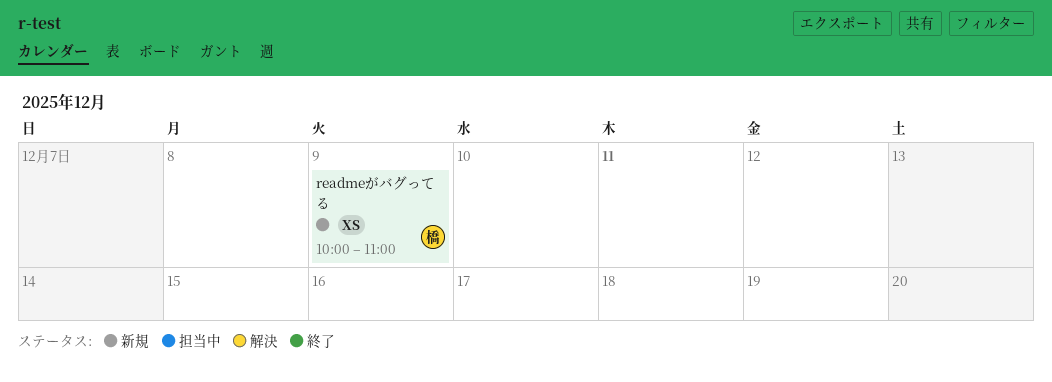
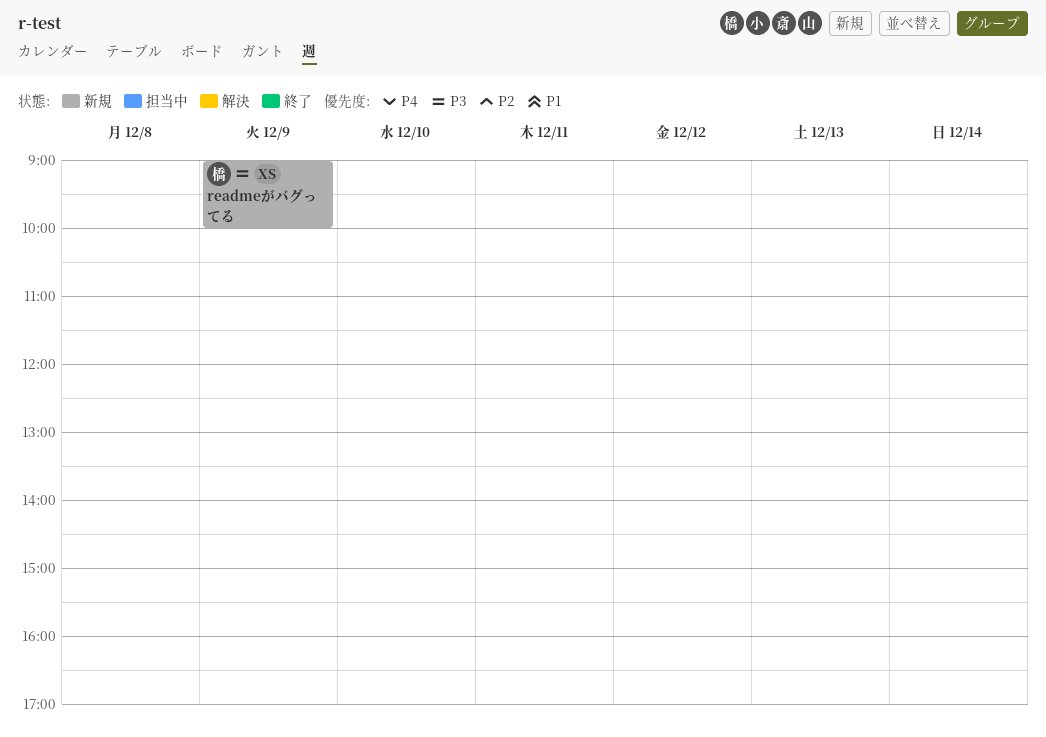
readmeがバグってる, begins: 10:00 -> 09:00
readmeがバグってる, ends: 11:00 -> 10:00

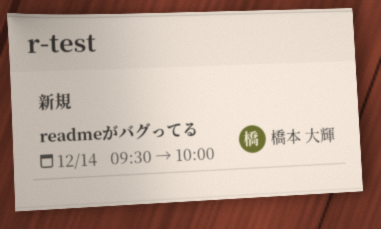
readmeがバグってる, day: Dec 9 -> Dec 14
readmeがバグってる, begins: 09:00 -> 09:30

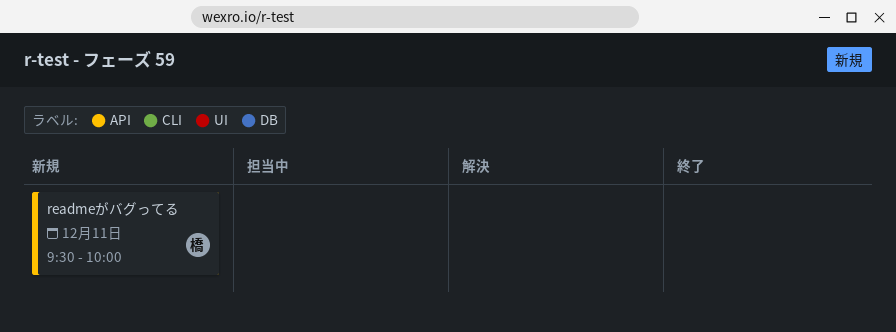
readmeがバグってる, day: Dec 14 -> Dec 11

